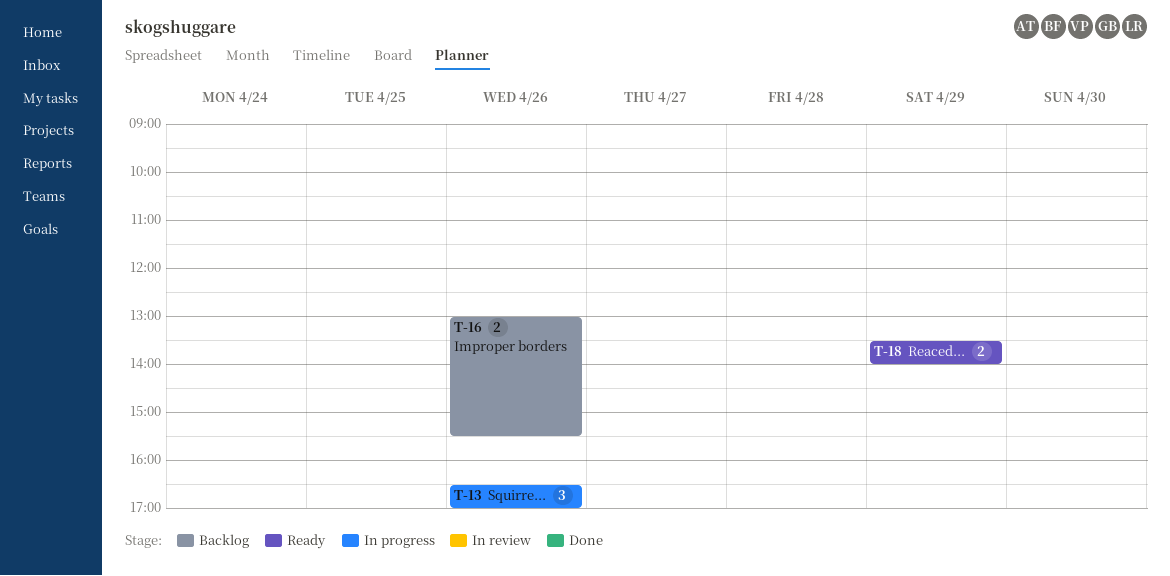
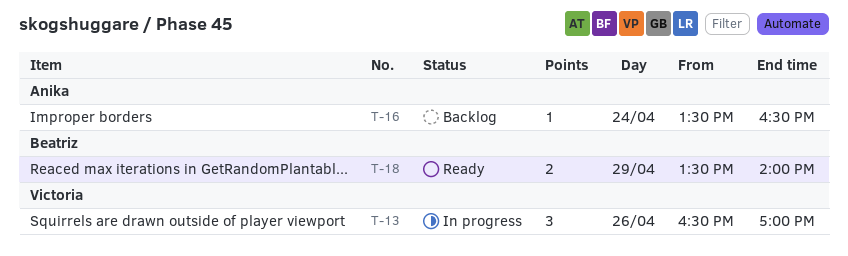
T-16, estimate: 2 -> 1
T-16, day: Apr 26 -> Apr 24
T-16, begins: 13:00 -> 13:30
T-16, ends: 15:30 -> 16:30

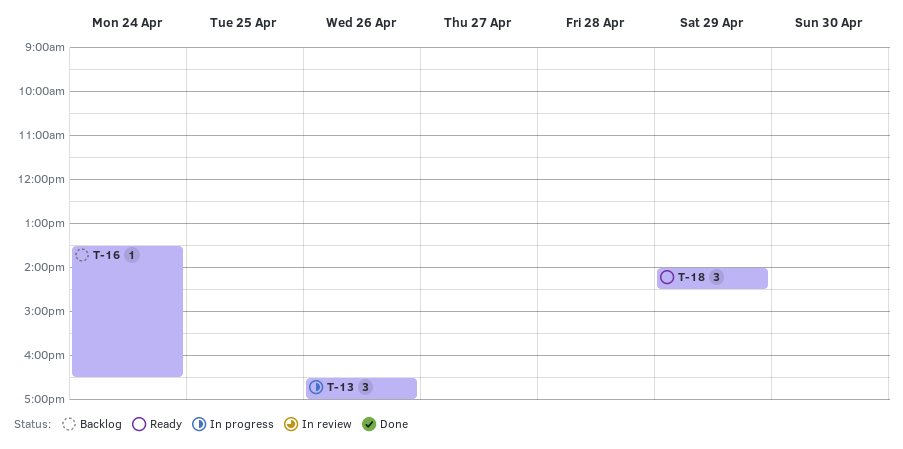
T-18, estimate: 2 -> 3
T-18, begins: 13:30 -> 14:00
T-18, ends: 14:00 -> 14:30

